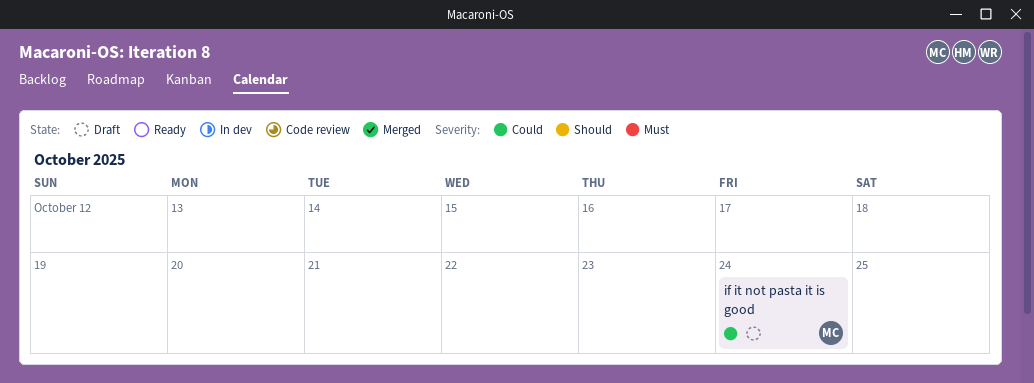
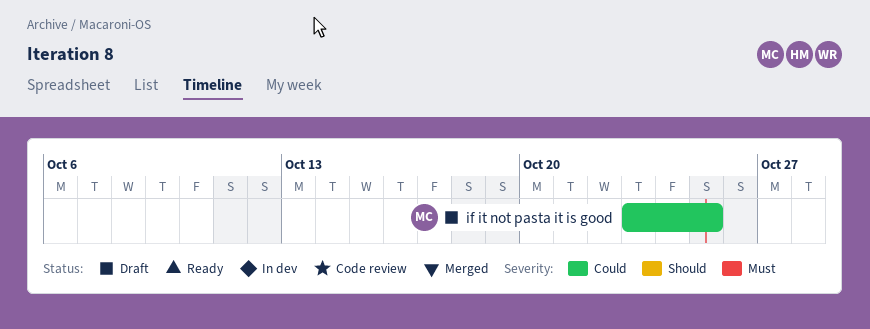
if it not pasta it is good, due: Oct 24 -> Oct 25

